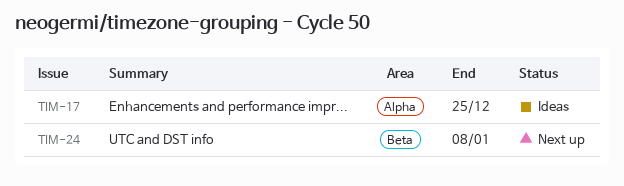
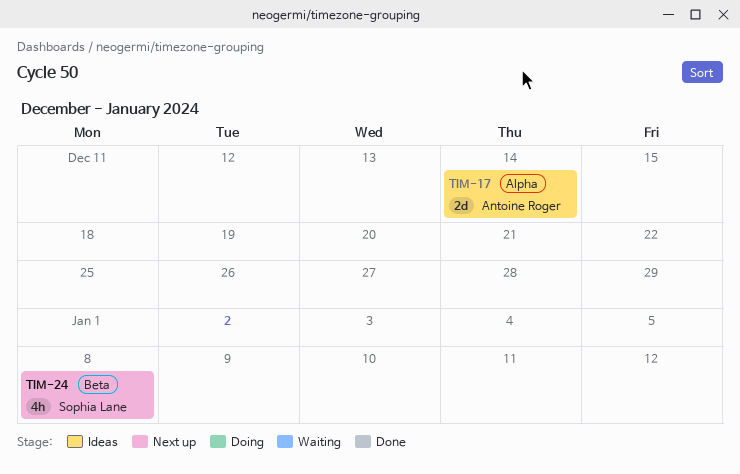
TIM-17, due: Dec 25 -> Dec 14

